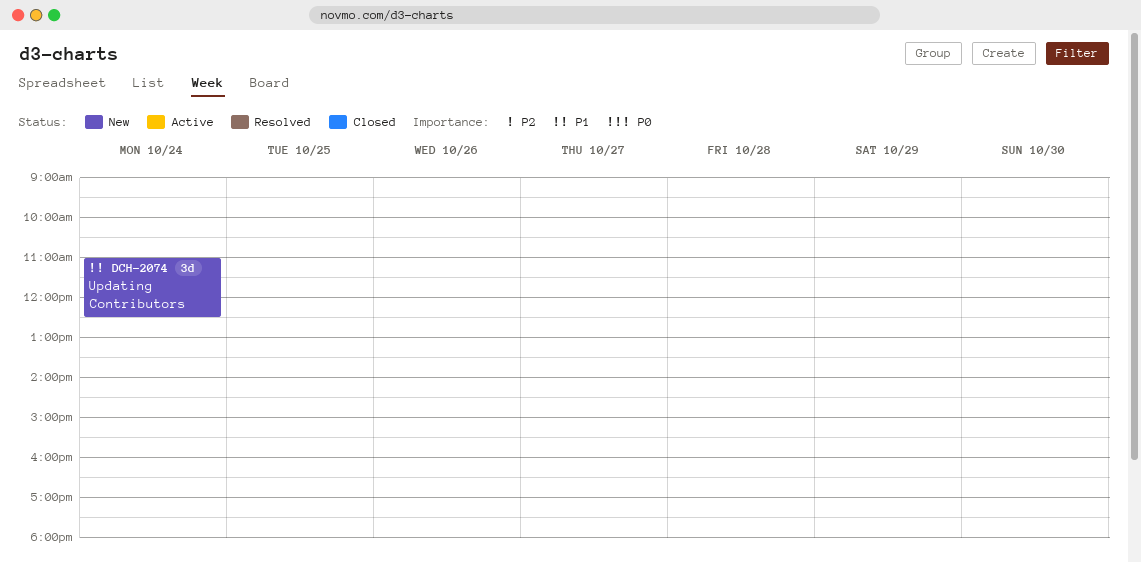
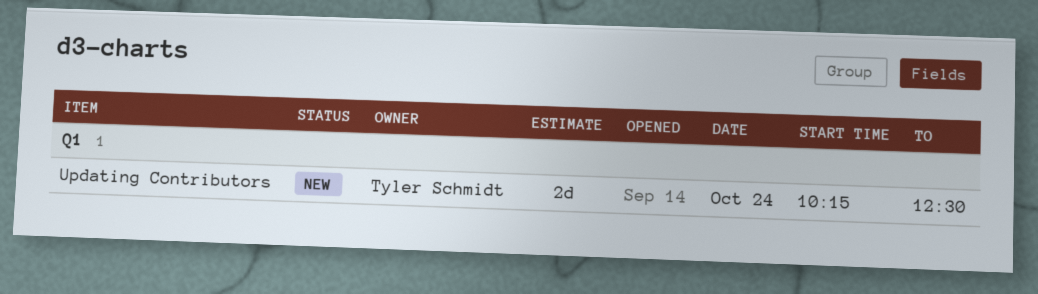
Updating Contributors, estimate: 3d -> 2d
Updating Contributors, begins: 11:00 -> 10:15

